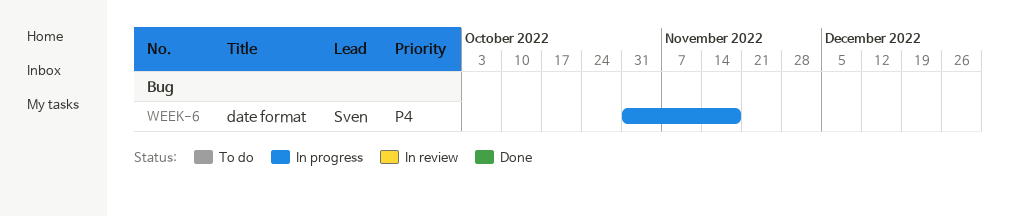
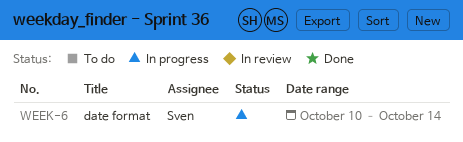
WEEK-6, start: Oct 31 -> Oct 10
WEEK-6, due: Nov 18 -> Oct 14

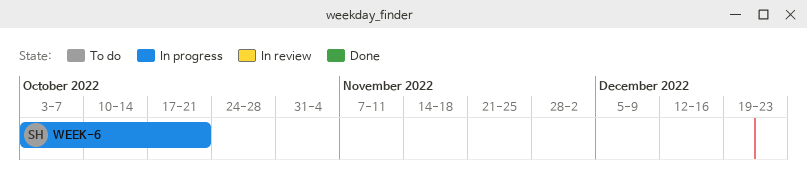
WEEK-6, start: Oct 10 -> Oct 3
WEEK-6, due: Oct 14 -> Oct 21

